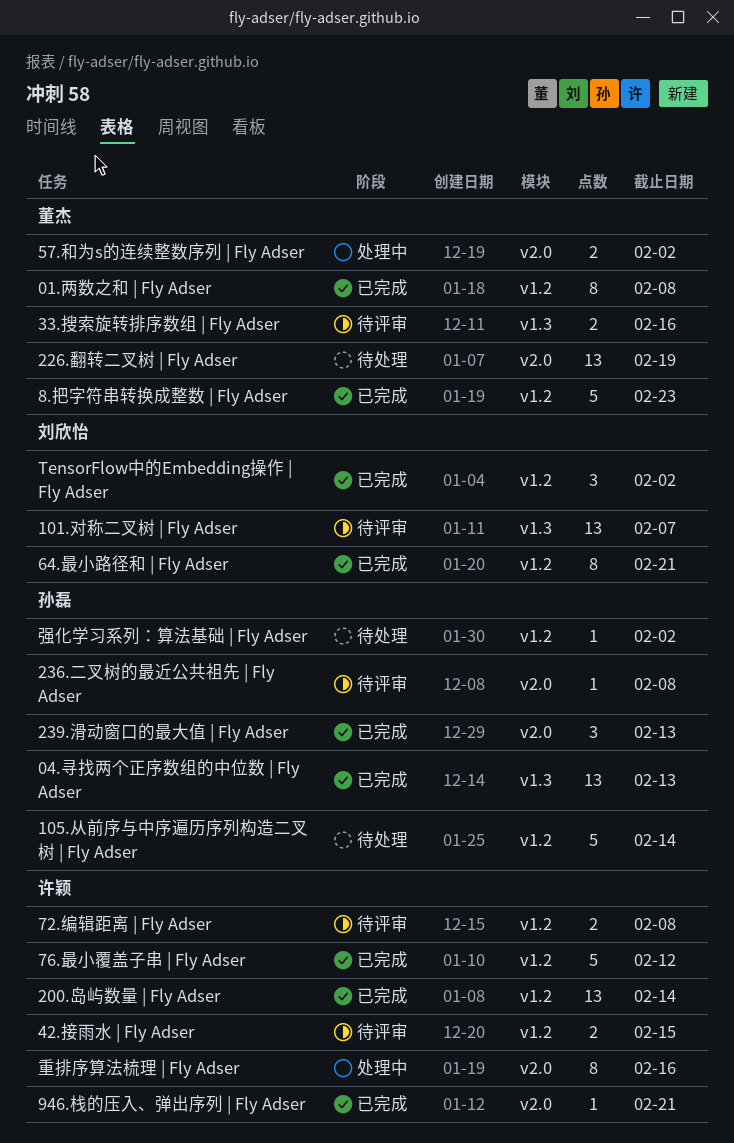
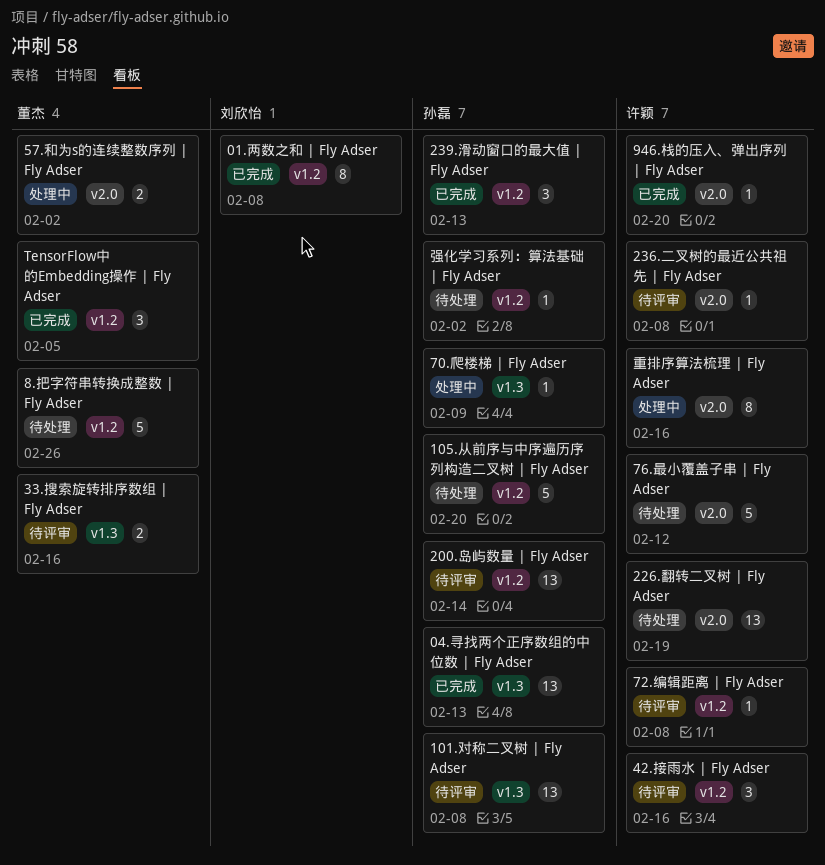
01.两数之和 | Fly Adser, owner: 董杰 -> 刘欣怡
101.对称二叉树 | Fly Adser, owner: 刘欣怡 -> 孙磊
101.对称二叉树 | Fly Adser, due: Feb 7 -> Feb 8
105.从前序与中序遍历序列构造二叉树 | Fly Adser, due: Feb 14 -> Feb 20
200.岛屿数量 | Fly Adser, status: 已完成 -> 待评审
200.岛屿数量 | Fly Adser, owner: 许颖 -> 孙磊
226.翻转二叉树 | Fly Adser, owner: 董杰 -> 许颖
236.二叉树的最近公共祖先 | Fly Adser, owner: 孙磊 -> 许颖
239.滑动窗口的最大值 | Fly Adser, label: v2.0 -> v1.2
42.接雨水 | Fly Adser, estimate: 2 -> 3
42.接雨水 | Fly Adser, due: Feb 15 -> Feb 16
64.最小路径和 | Fly Adser: present -> none
70.爬楼梯 | Fly Adser: none -> present
72.编辑距离 | Fly Adser, estimate: 2 -> 1
76.最小覆盖子串 | Fly Adser, status: 已完成 -> 待处理
76.最小覆盖子串 | Fly Adser, label: v1.2 -> v2.0
8.把字符串转换成整数 | Fly Adser, status: 已完成 -> 待处理
8.把字符串转换成整数 | Fly Adser, due: Feb 23 -> Feb 26
946.栈的压入、弹出序列 | Fly Adser, due: Feb 21 -> Feb 20
TensorFlow中的Embedding操作 | Fly Adser, owner: 刘欣怡 -> 董杰
TensorFlow中的Embedding操作 | Fly Adser, due: Feb 2 -> Feb 5

